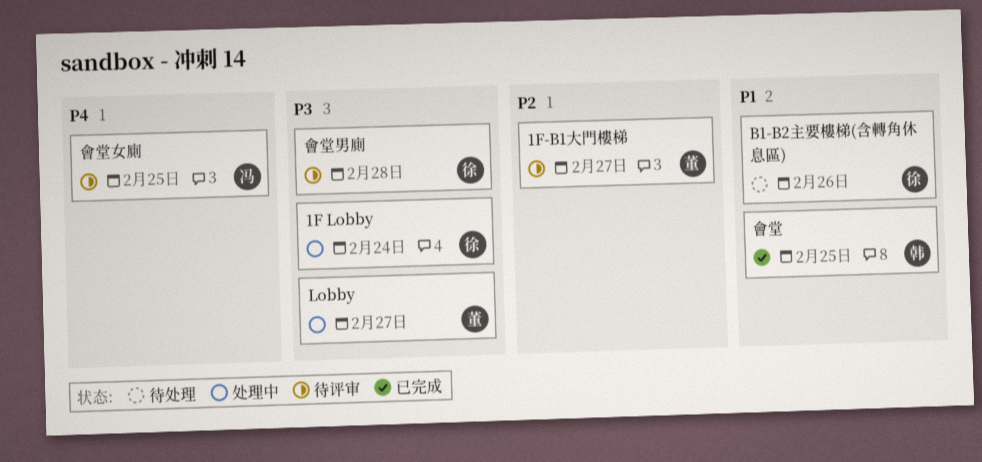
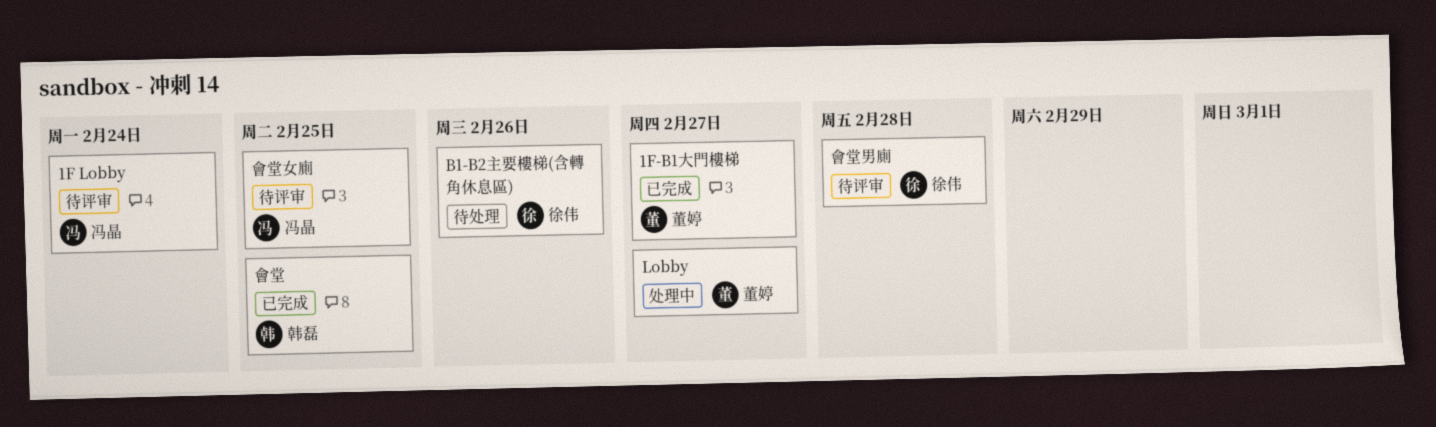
1F Lobby, status: 处理中 -> 待评审
1F Lobby, owner: 徐伟 -> 冯晶
1F-B1大門樓梯, status: 待评审 -> 已完成

